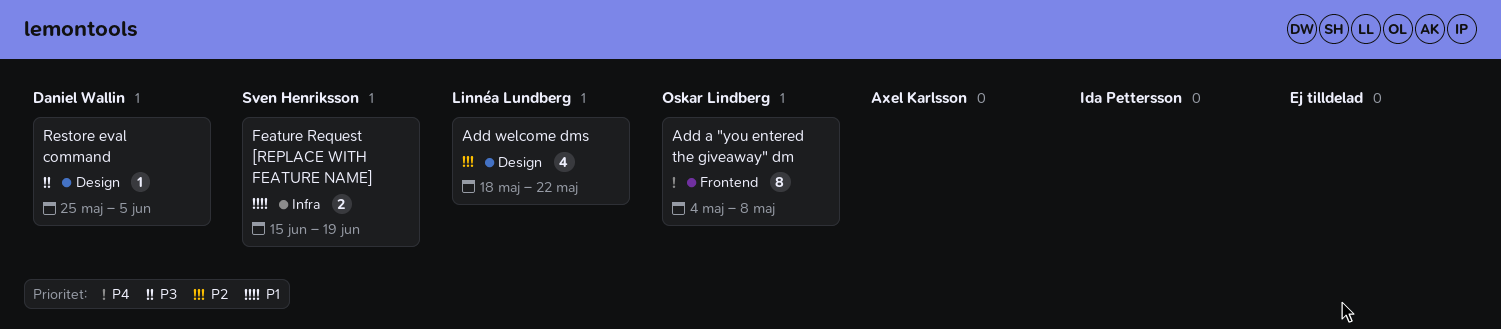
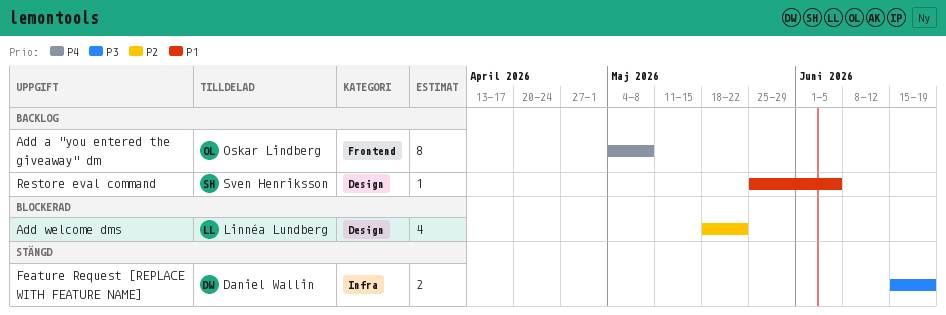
Feature Request [REPLACE WITH FEATURE NAME], owner: Sven Henriksson -> Daniel Wallin
Feature Request [REPLACE WITH FEATURE NAME], priority: P1 -> P3
Restore eval command, owner: Daniel Wallin -> Sven Henriksson
Restore eval command, priority: P3 -> P1

